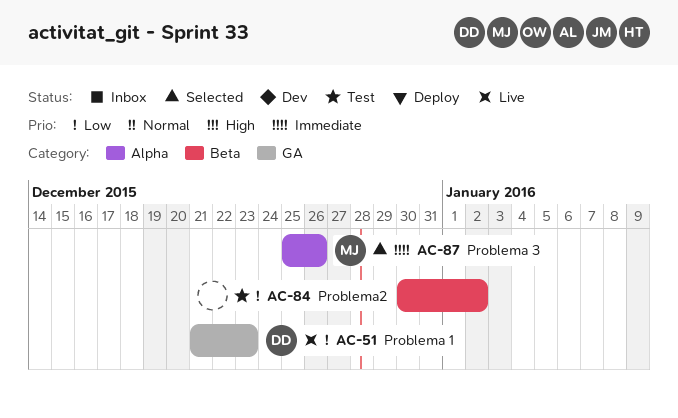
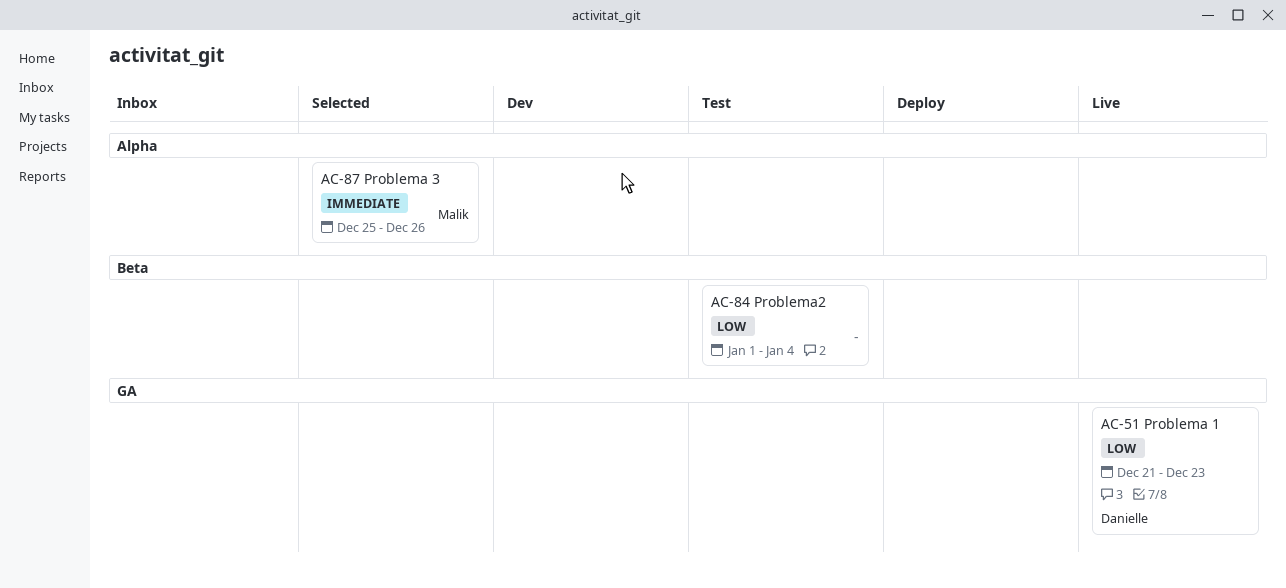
AC-84, start: Dec 30 -> Jan 1
AC-84, due: Jan 2 -> Jan 4

